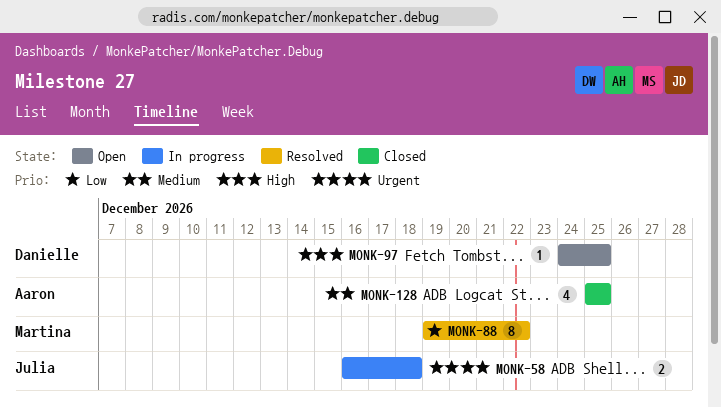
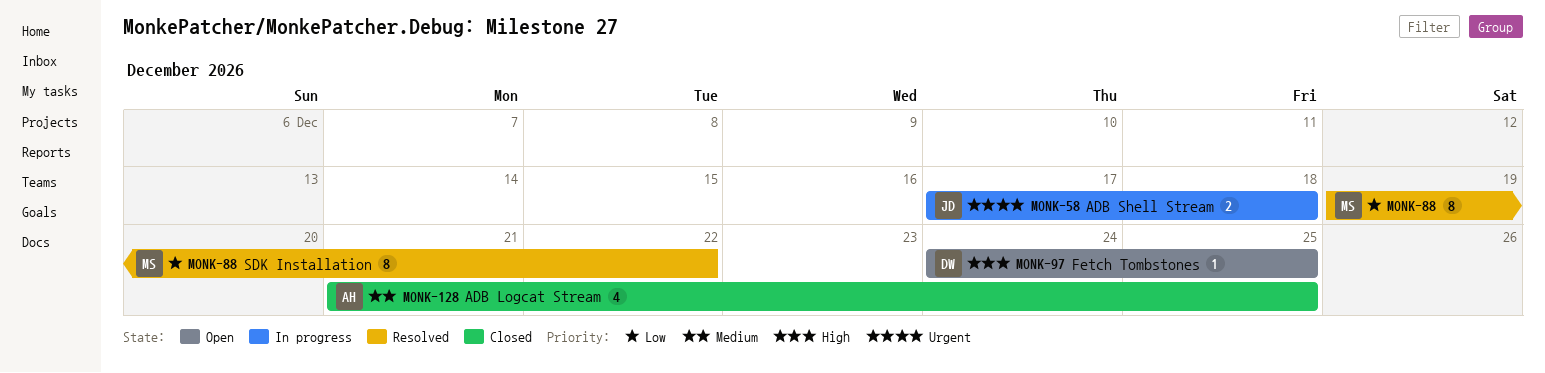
MONK-58, start: Dec 16 -> Dec 17
MONK-128, start: Dec 25 -> Dec 21

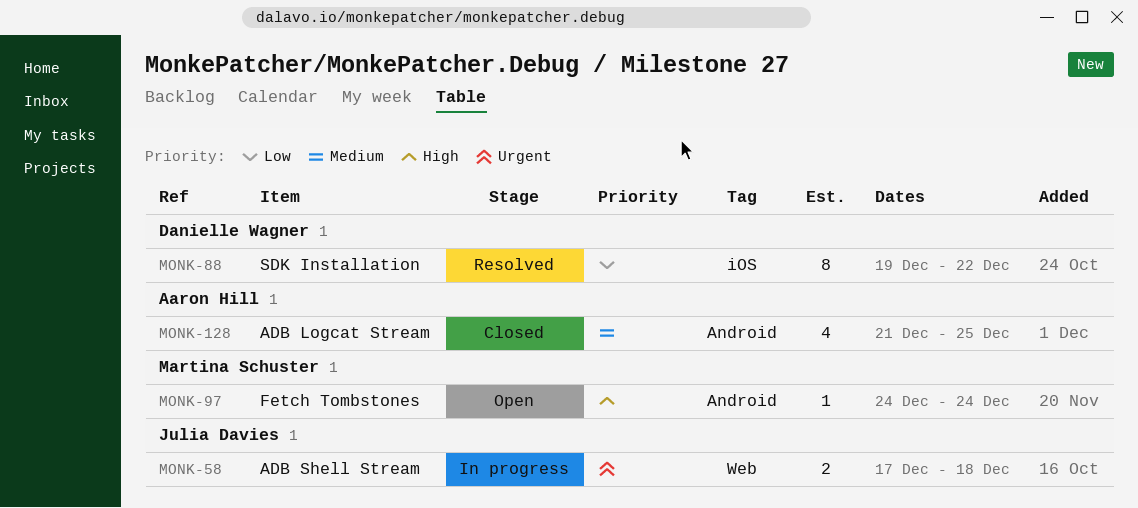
MONK-88, owner: Martina Schuster -> Danielle Wagner
MONK-97, owner: Danielle Wagner -> Martina Schuster
MONK-97, due: Dec 25 -> Dec 24

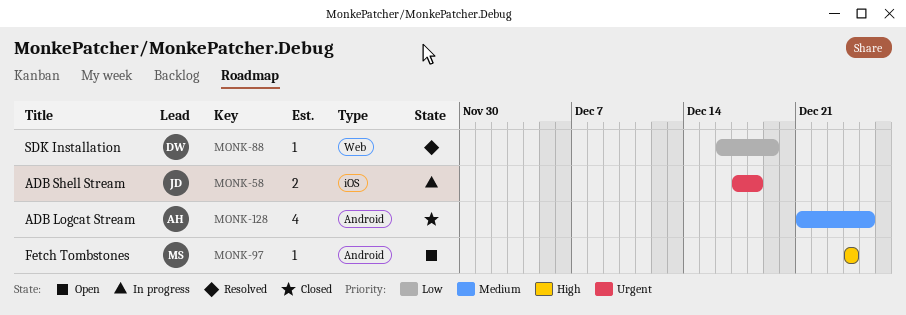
MONK-58, label: Web -> iOS
MONK-88, label: iOS -> Web
MONK-88, estimate: 8 -> 1
MONK-88, start: Dec 19 -> Dec 16
MONK-88, due: Dec 22 -> Dec 19

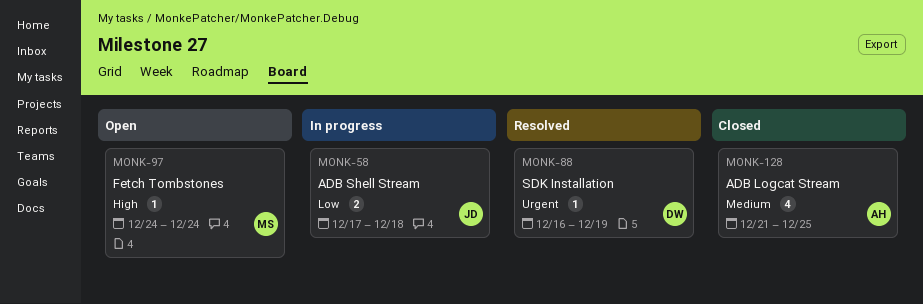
MONK-58, priority: Urgent -> Low
MONK-88, priority: Low -> Urgent

